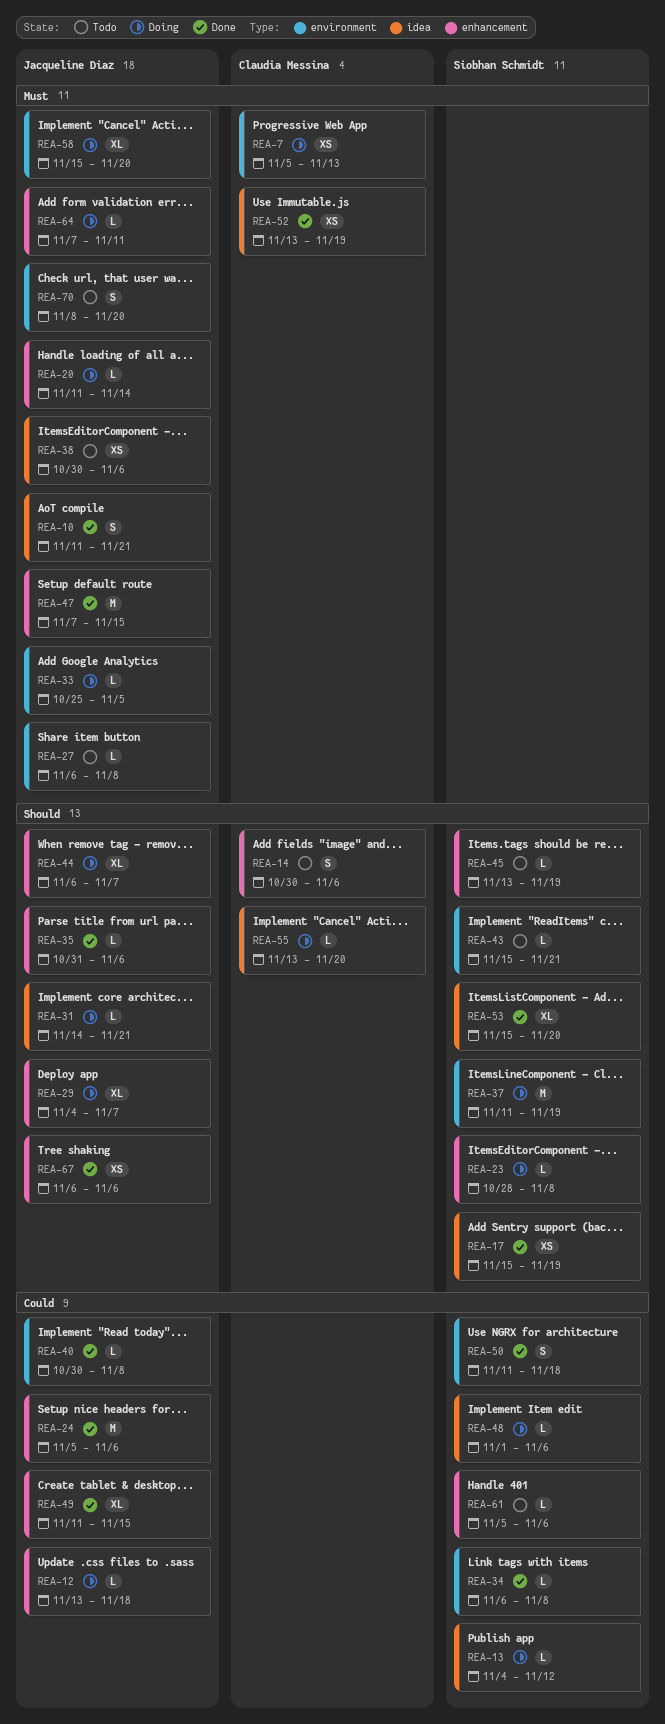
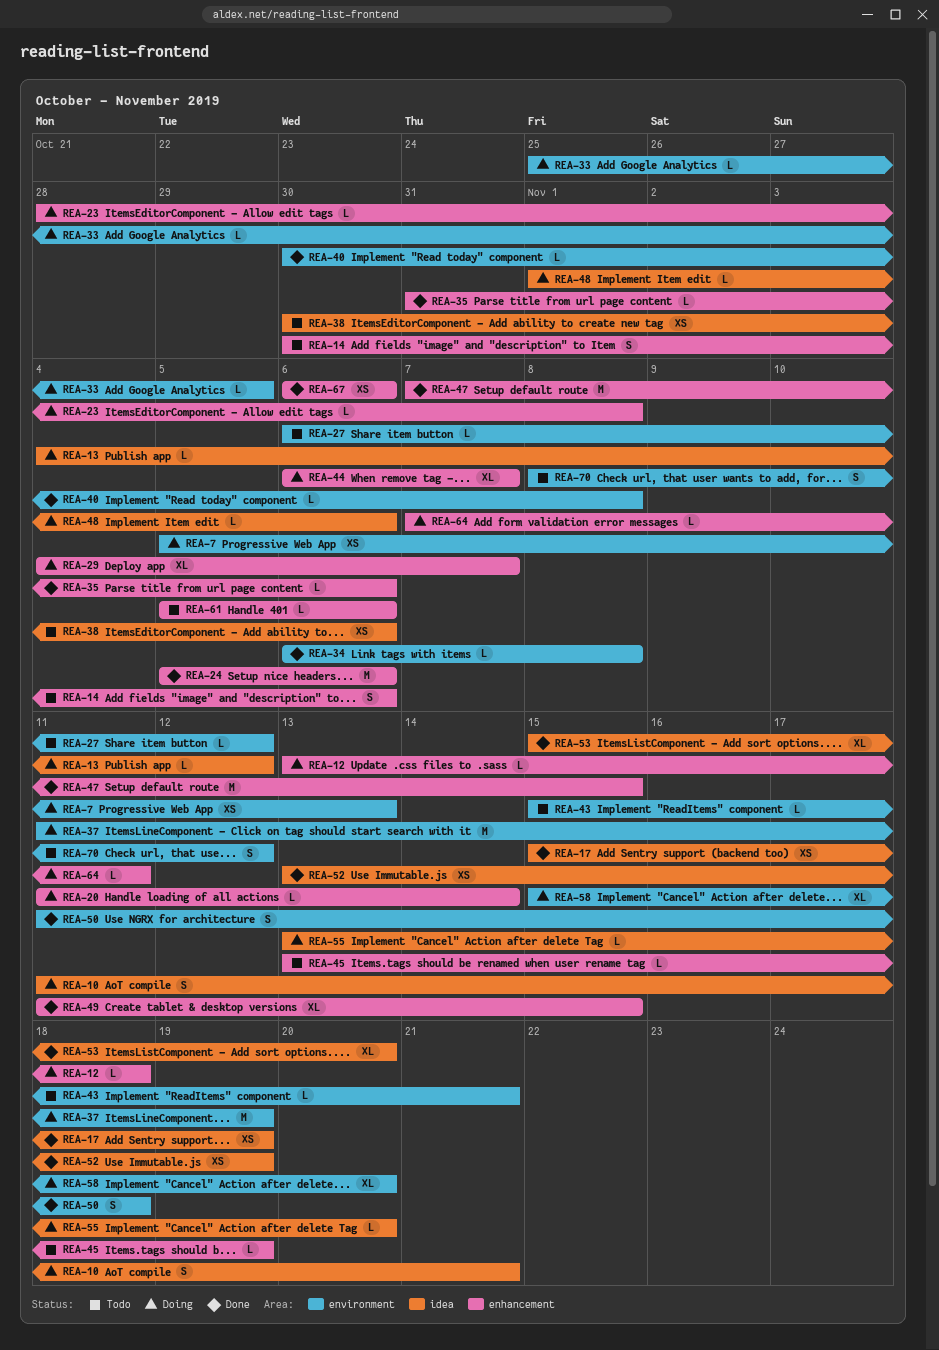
REA-10, status: Done -> Doing
REA-27, due: Nov 8 -> Nov 12
REA-31: present -> none
REA-70, due: Nov 20 -> Nov 12

